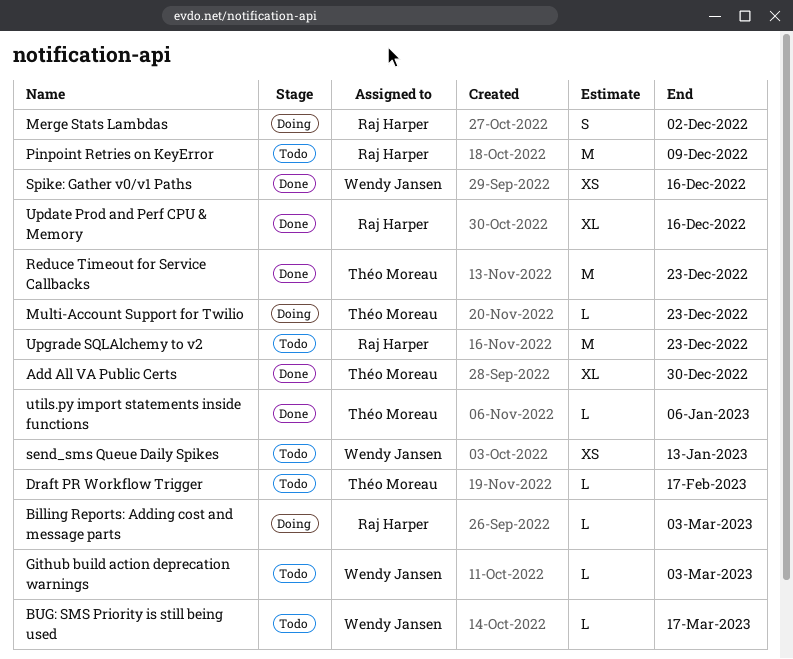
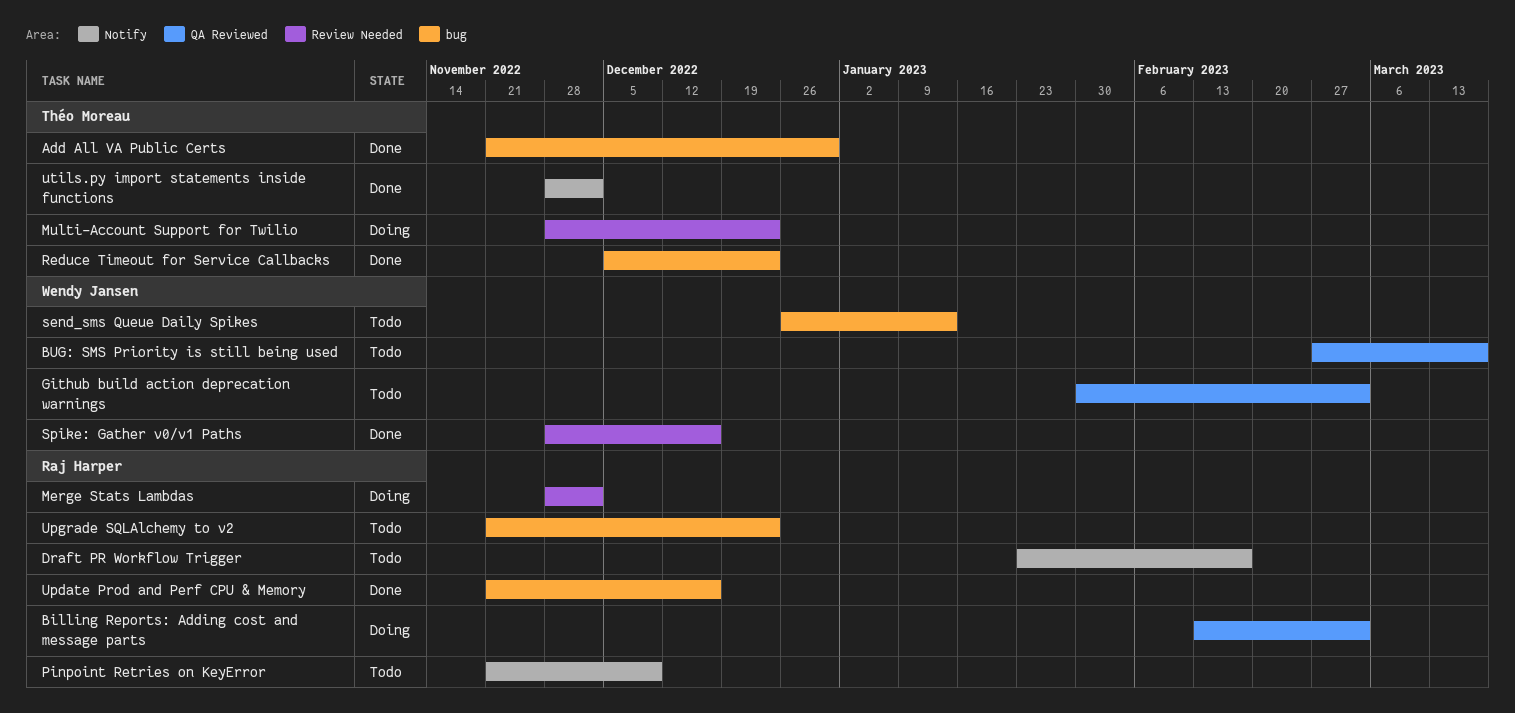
Draft PR Workflow Trigger, owner: Théo Moreau -> Raj Harper
utils.py import statements inside functions, due: Jan 6 -> Dec 2

